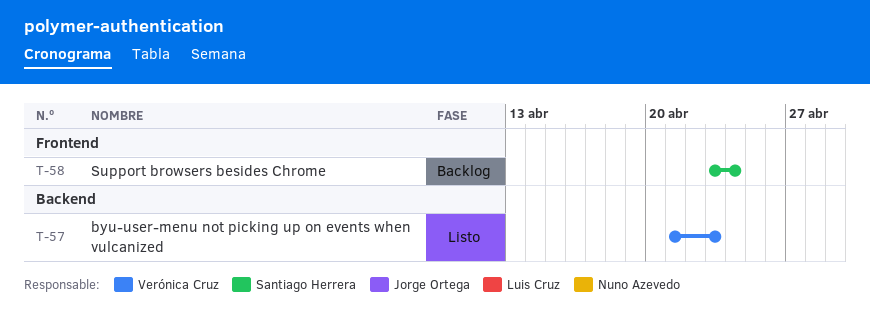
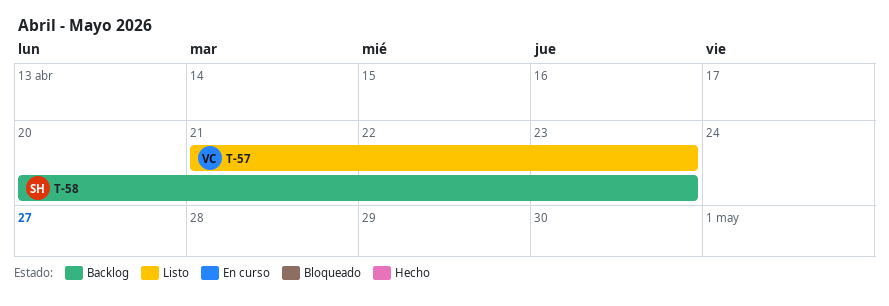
T-58, start: Apr 23 -> Apr 20
T-58, due: Apr 24 -> Apr 23

